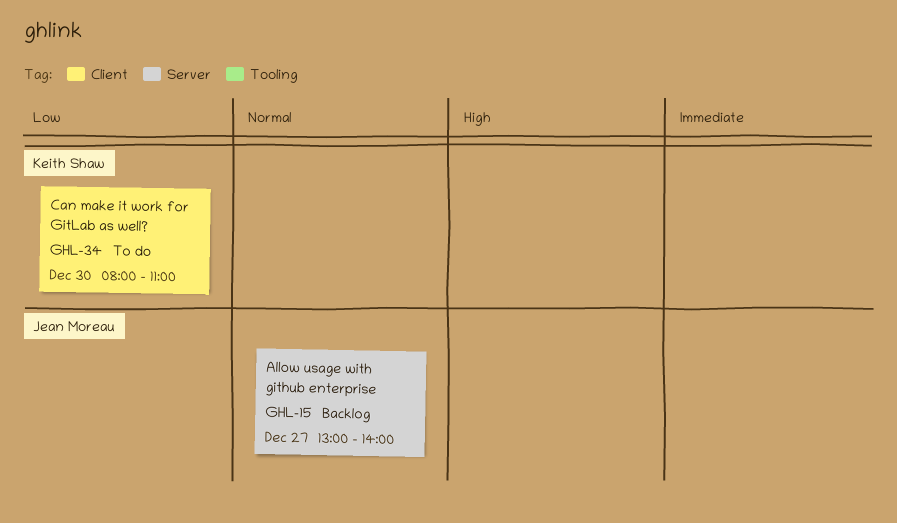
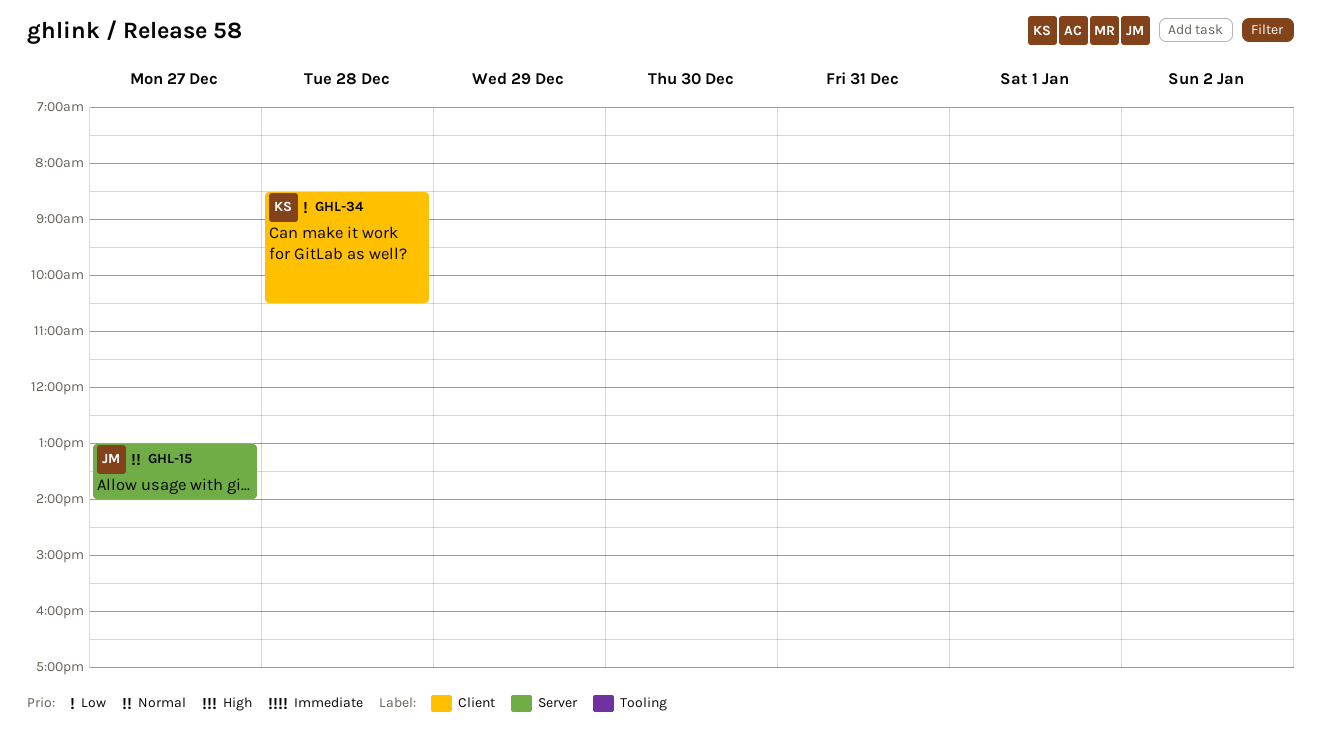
GHL-34, day: Dec 30 -> Dec 28
GHL-34, begins: 08:00 -> 08:30
GHL-34, ends: 11:00 -> 10:30

